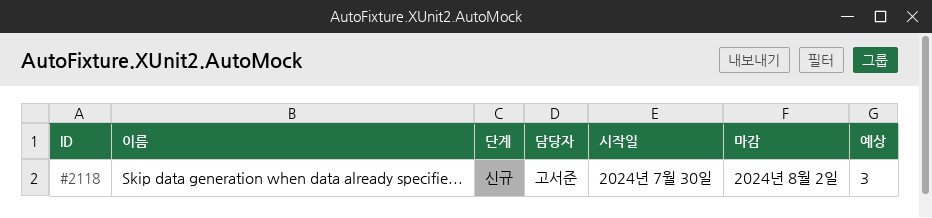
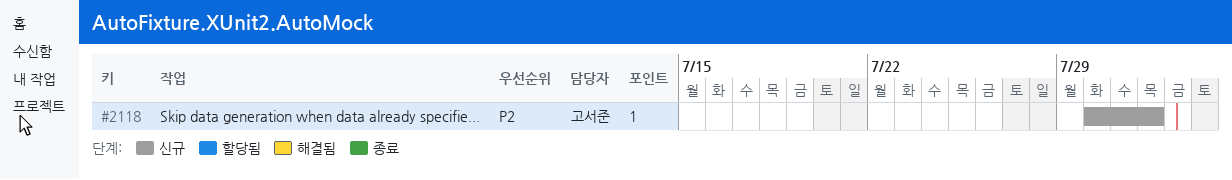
#2118, estimate: 3 -> 1
#2118, due: Aug 2 -> Aug 1

